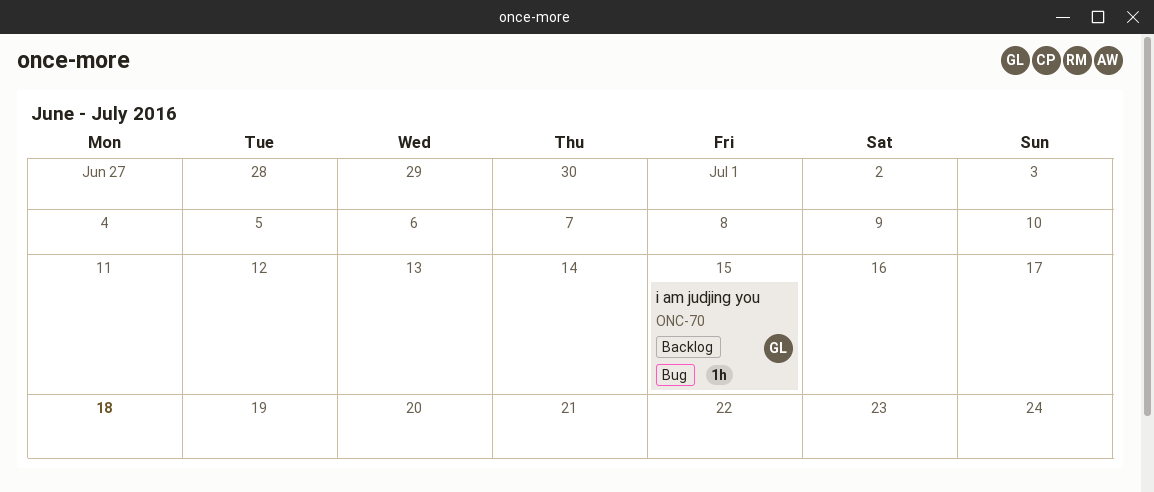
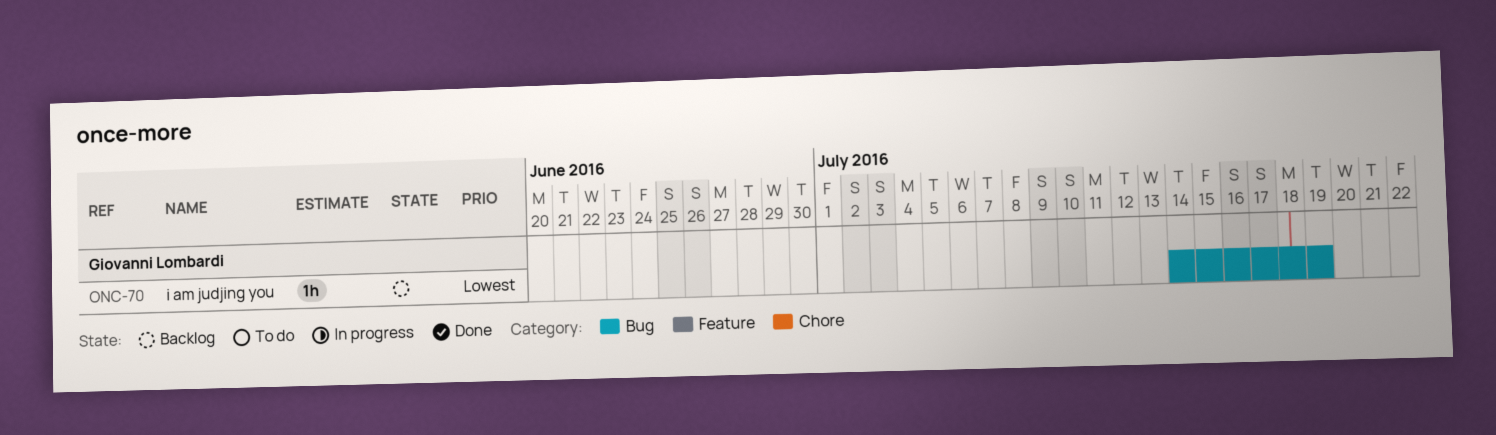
ONC-70, due: Jul 15 -> Jul 19

